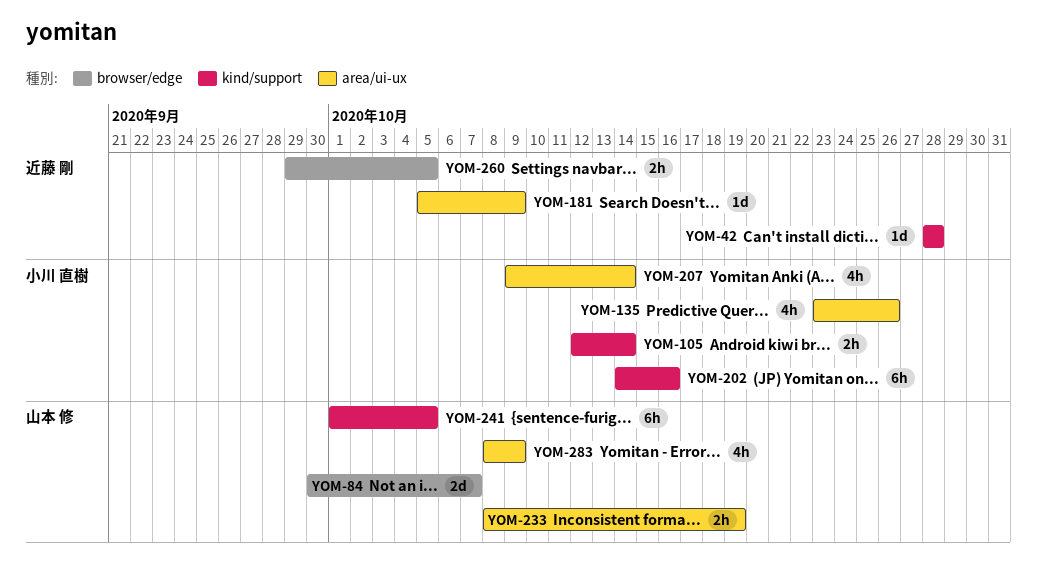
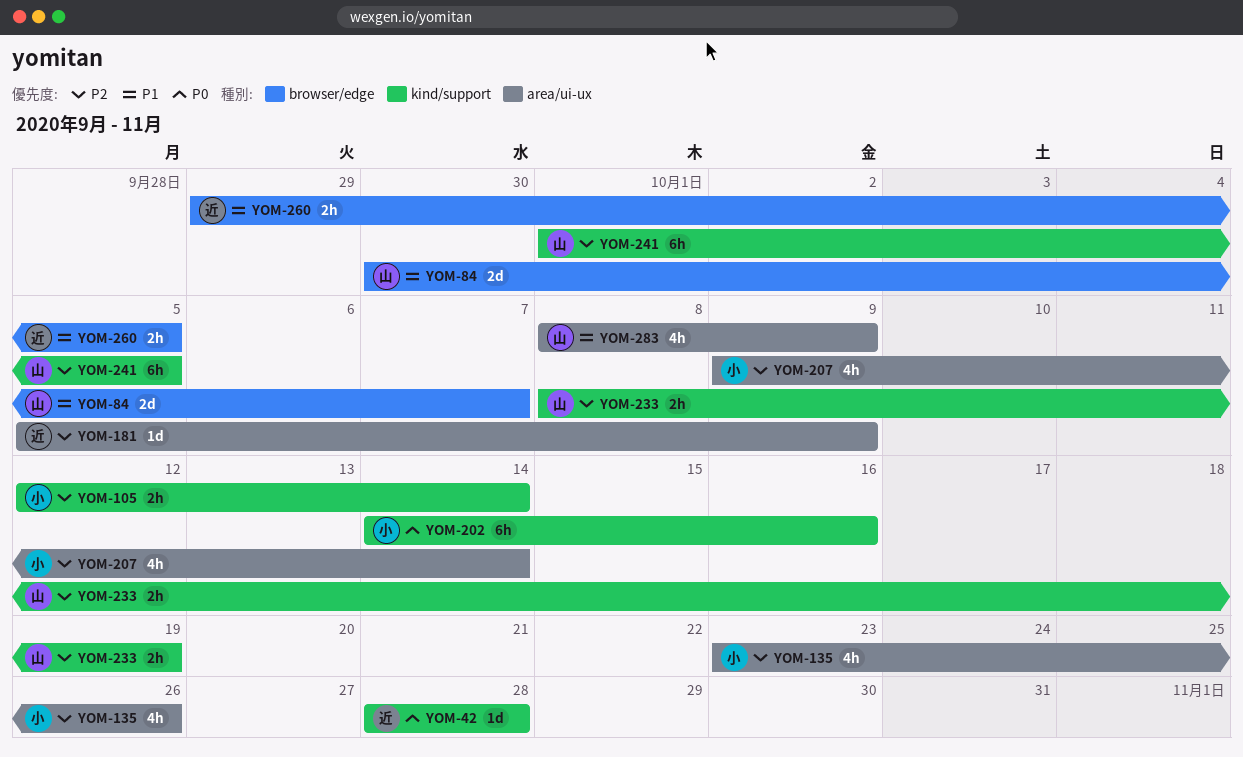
YOM-233, label: area/ui-ux -> kind/support

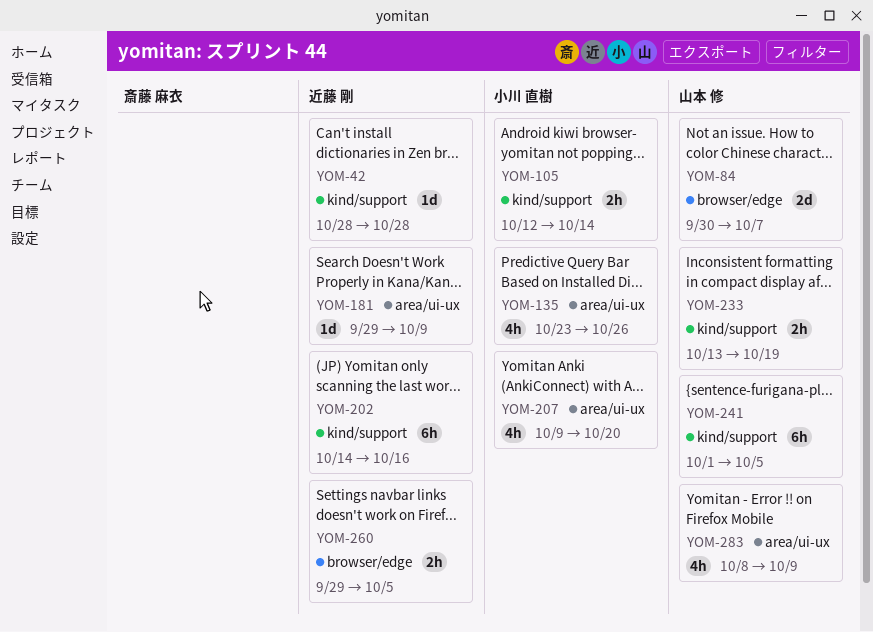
YOM-181, start: Oct 5 -> Sep 29
YOM-202, owner: 小川 直樹 -> 近藤 剛
YOM-207, due: Oct 14 -> Oct 20
YOM-233, start: Oct 8 -> Oct 13

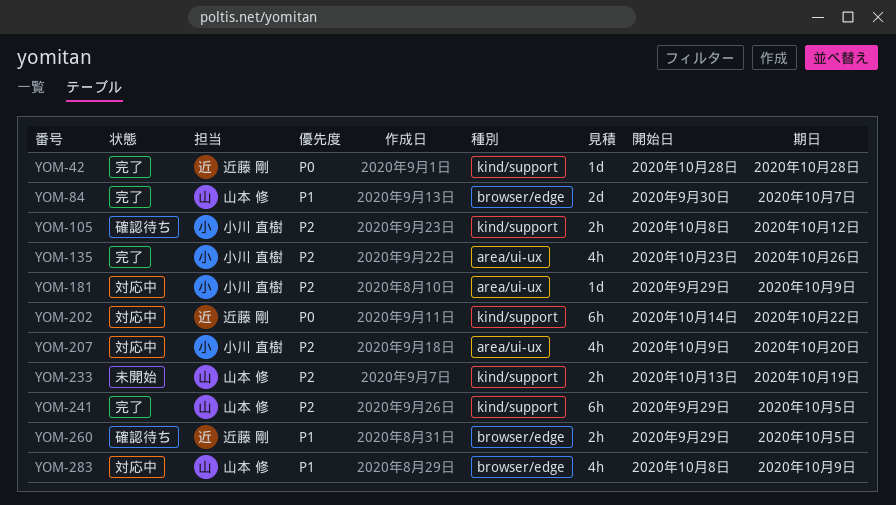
YOM-105, start: Oct 12 -> Oct 8
YOM-105, due: Oct 14 -> Oct 12
YOM-181, owner: 近藤 剛 -> 小川 直樹
YOM-202, due: Oct 16 -> Oct 22
YOM-241, start: Oct 1 -> Sep 29
YOM-283, label: area/ui-ux -> browser/edge

